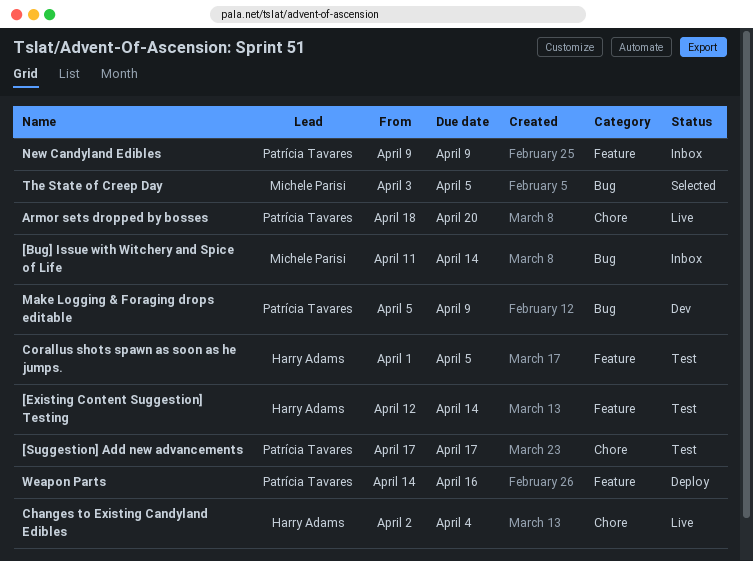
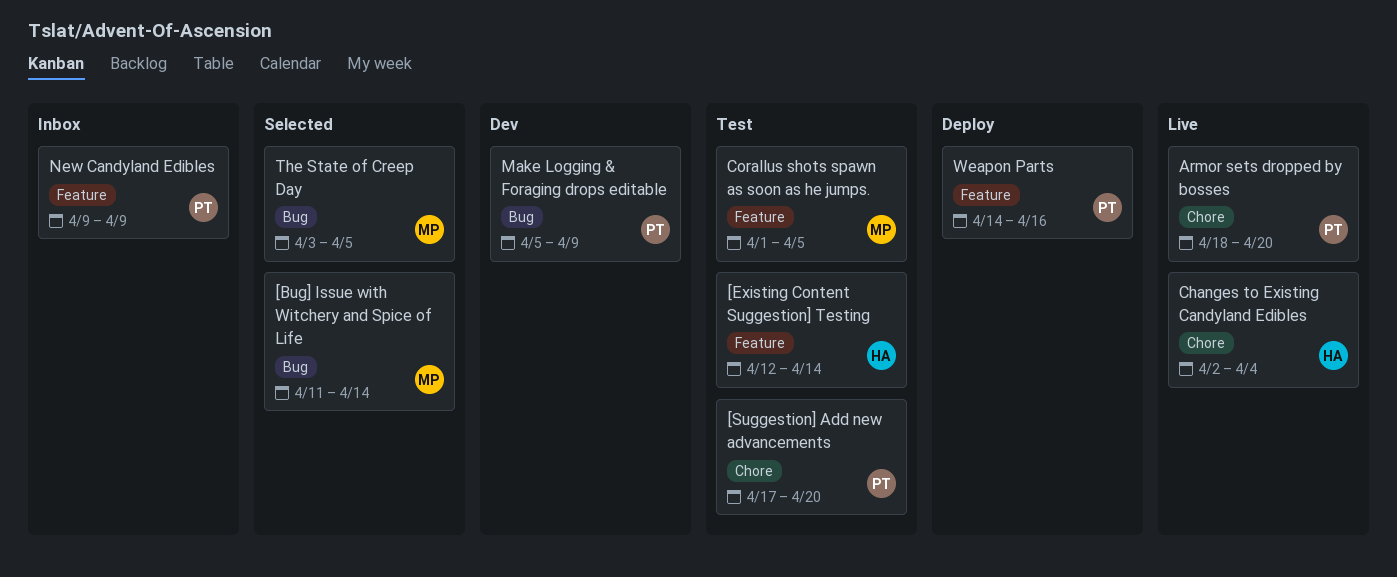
[Bug] Issue with Witchery and Spice of Life, status: Inbox -> Selected
[Suggestion] Add new advancements, due: Apr 17 -> Apr 20
Corallus shots spawn as soon as he jumps., owner: Harry Adams -> Michele Parisi

